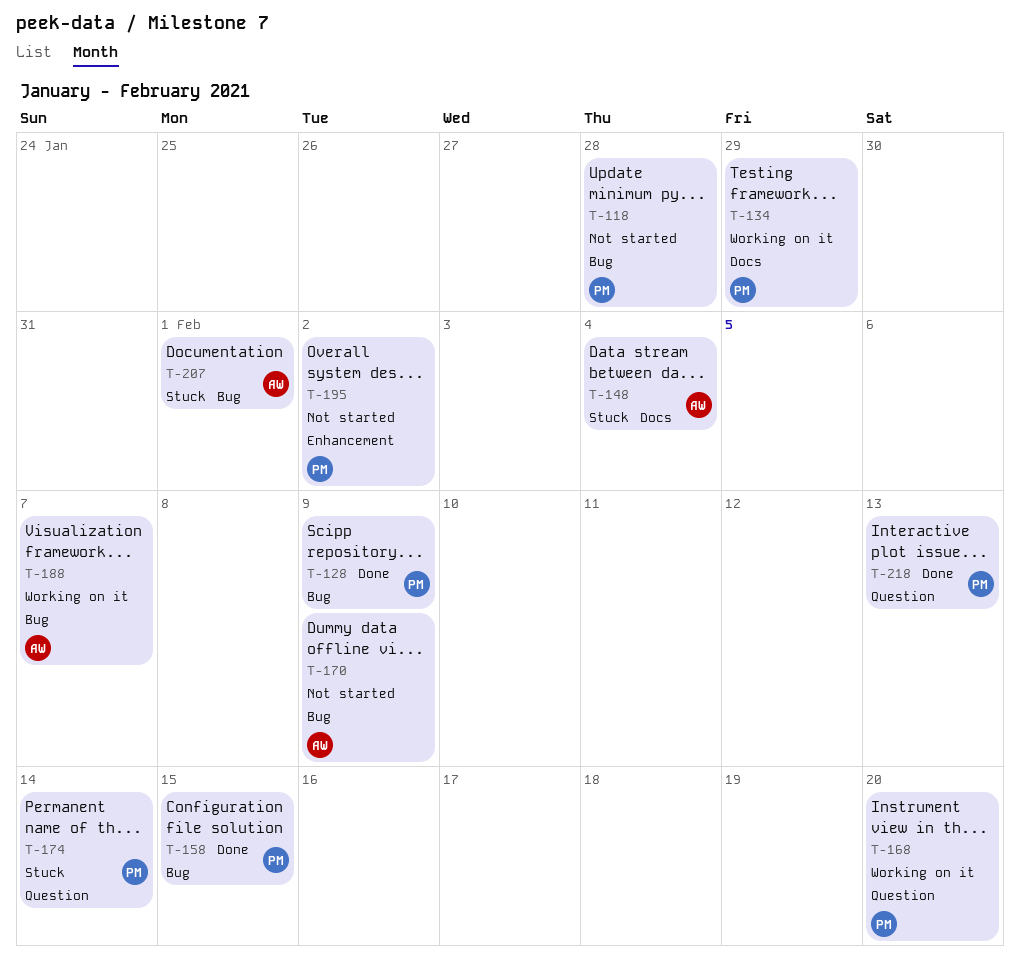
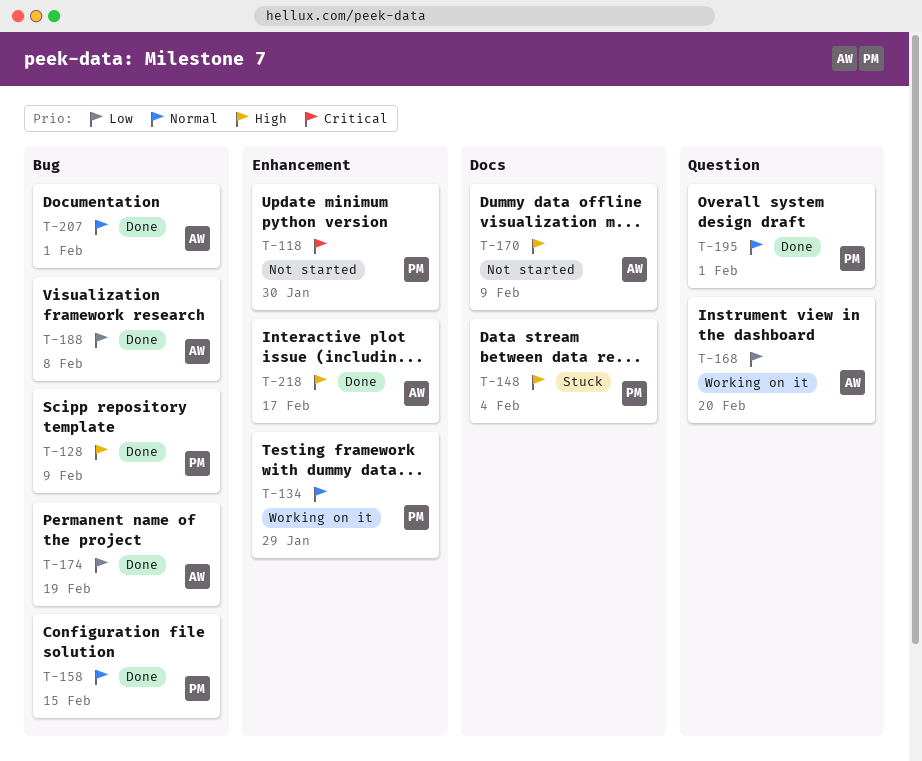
T-118, label: Bug -> Enhancement
T-118, due: Jan 28 -> Jan 30
T-134, label: Docs -> Enhancement
T-148, owner: AW -> PM
T-168, owner: PM -> AW
T-170, label: Bug -> Docs
T-174, status: Stuck -> Done
T-174, owner: PM -> AW
T-174, label: Question -> Bug
T-174, due: Feb 14 -> Feb 19
T-188, status: Working on it -> Done
T-188, due: Feb 7 -> Feb 8
T-195, status: Not started -> Done
T-195, label: Enhancement -> Question
T-195, due: Feb 2 -> Feb 1
T-207, status: Stuck -> Done
T-218, owner: PM -> AW
T-218, label: Question -> Enhancement
T-218, due: Feb 13 -> Feb 17

